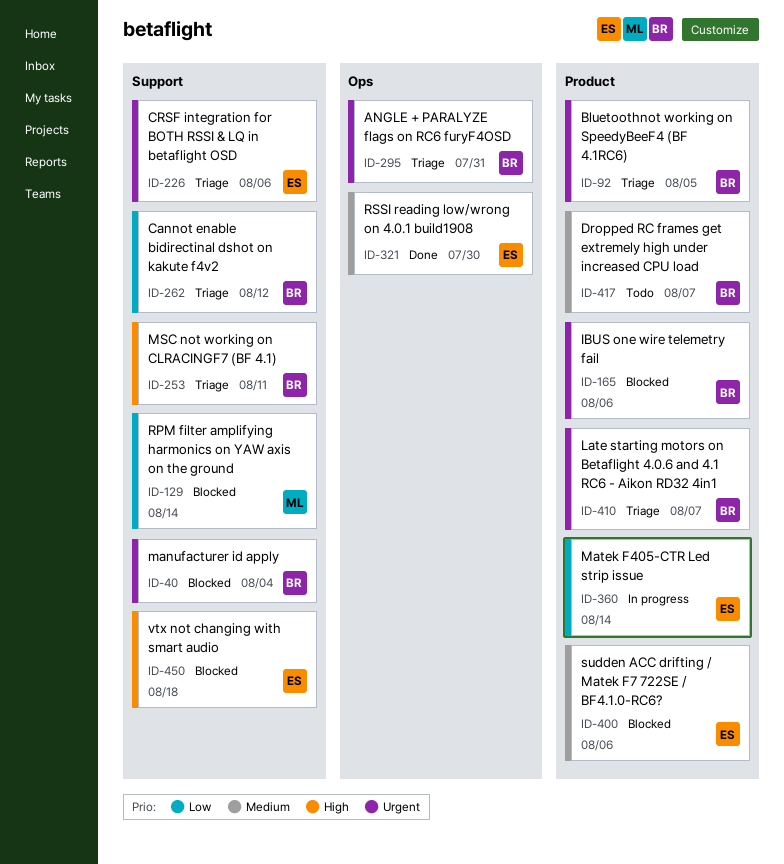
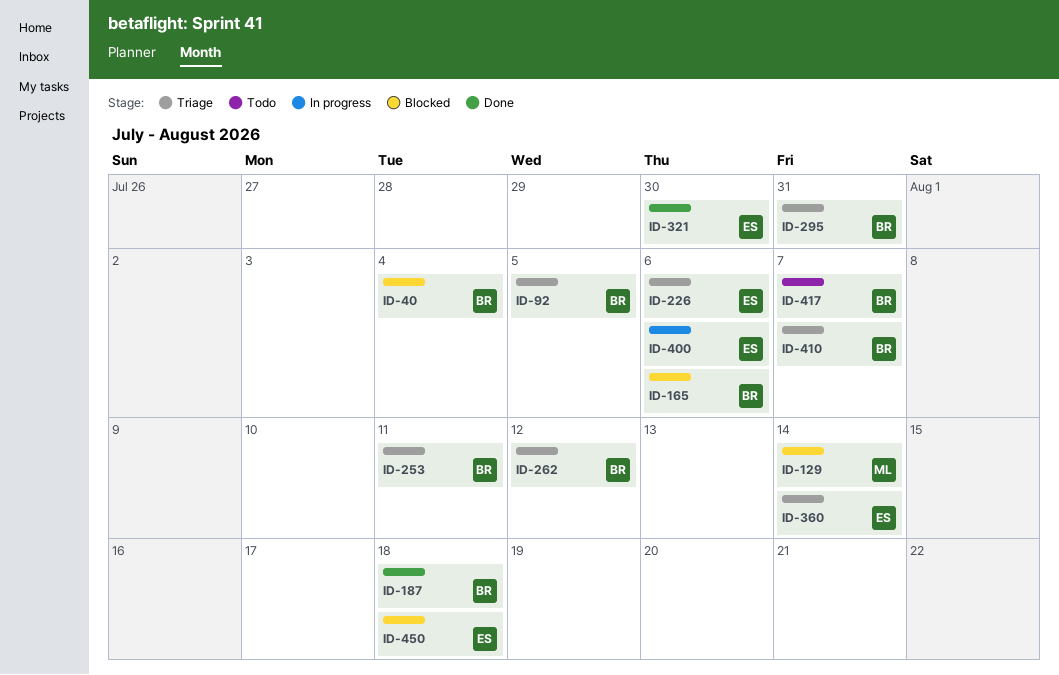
ID-187: none -> present
ID-360, status: In progress -> Triage
ID-400, status: Blocked -> In progress

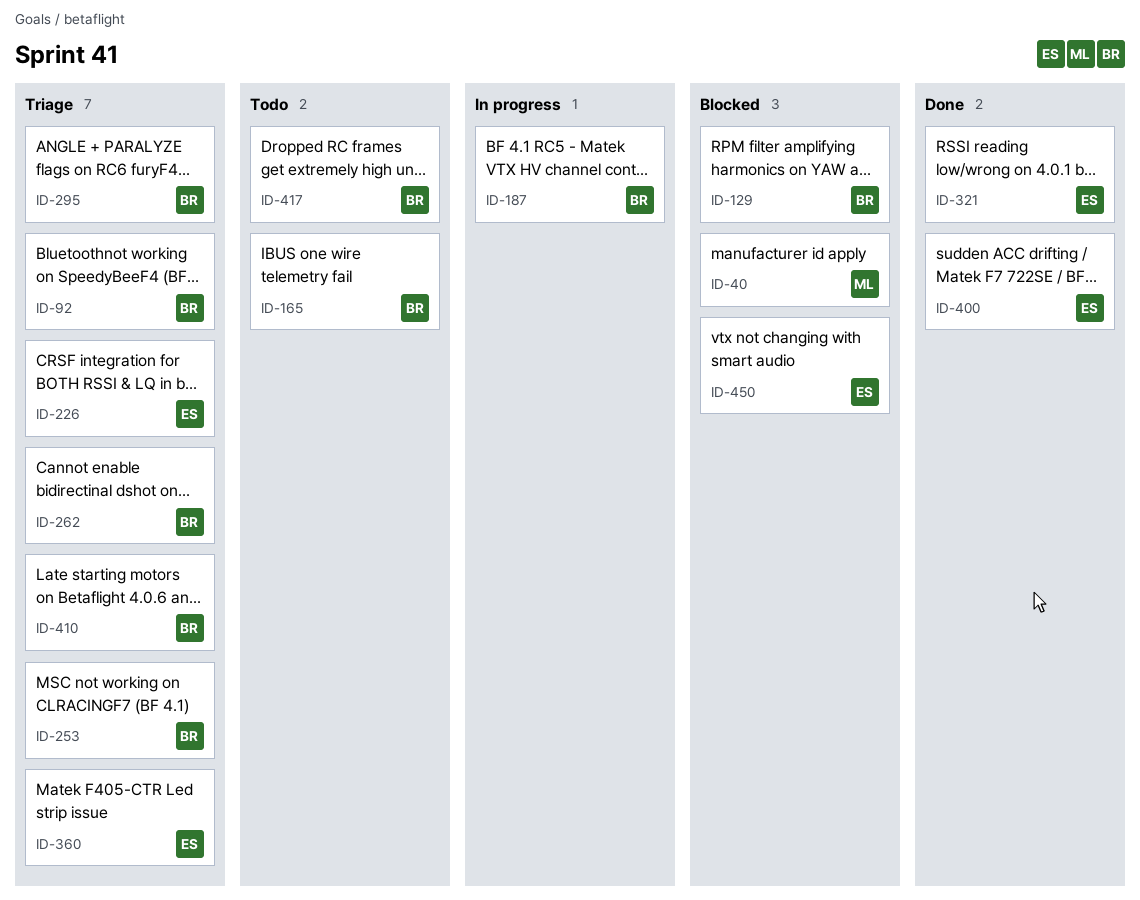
ID-40, owner: BR -> ML
ID-129, owner: ML -> BR
ID-165, status: Blocked -> Todo
ID-187, status: Done -> In progress
ID-400, status: In progress -> Done

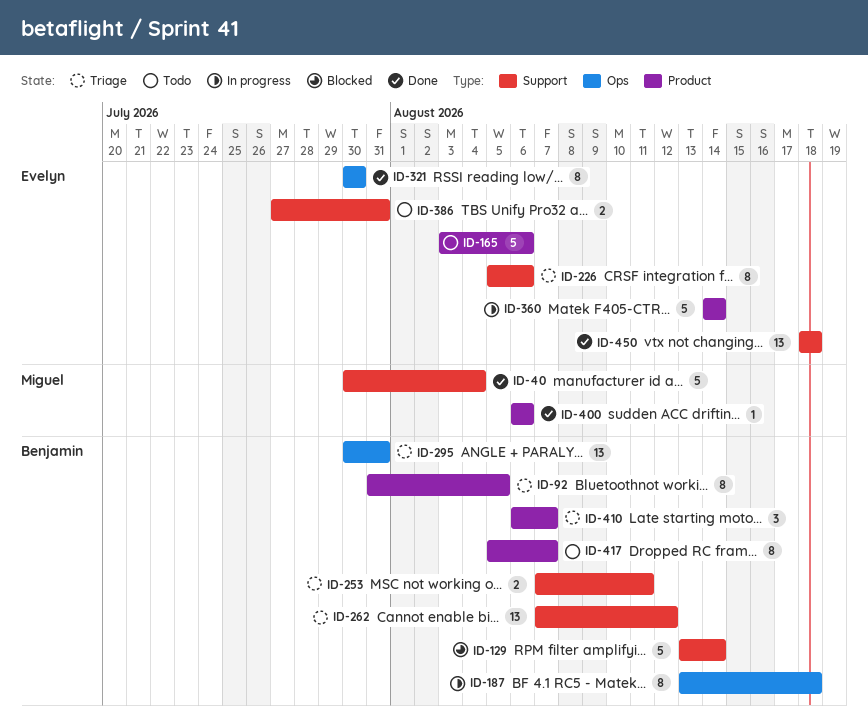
ID-40, status: Blocked -> Done
ID-165, owner: Benjamin -> Evelyn
ID-360, status: Triage -> In progress
ID-386: none -> present
ID-400, owner: Evelyn -> Miguel
ID-450, status: Blocked -> Done

